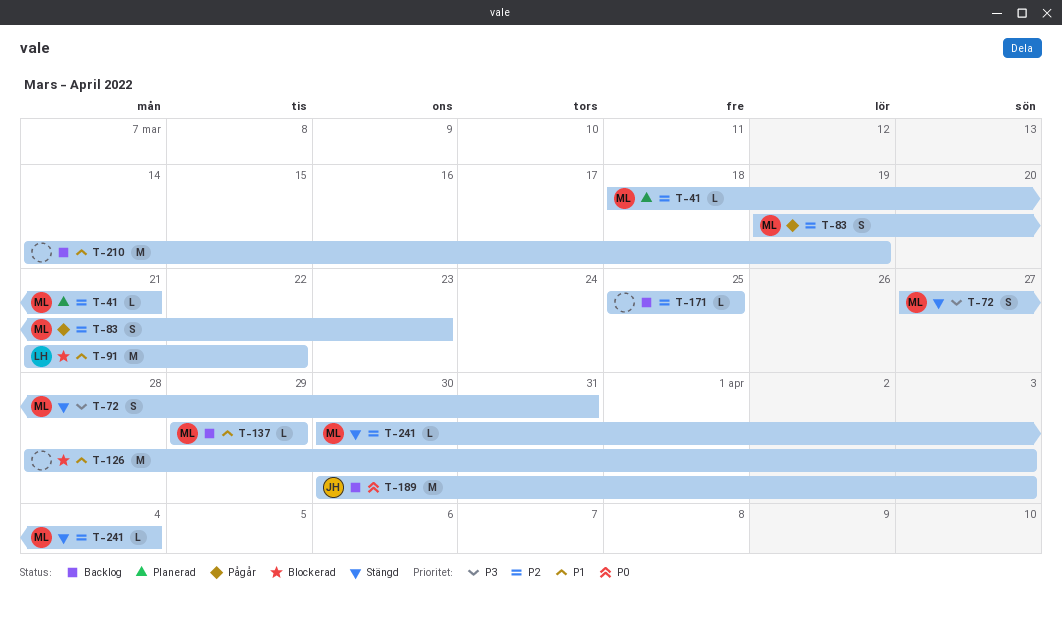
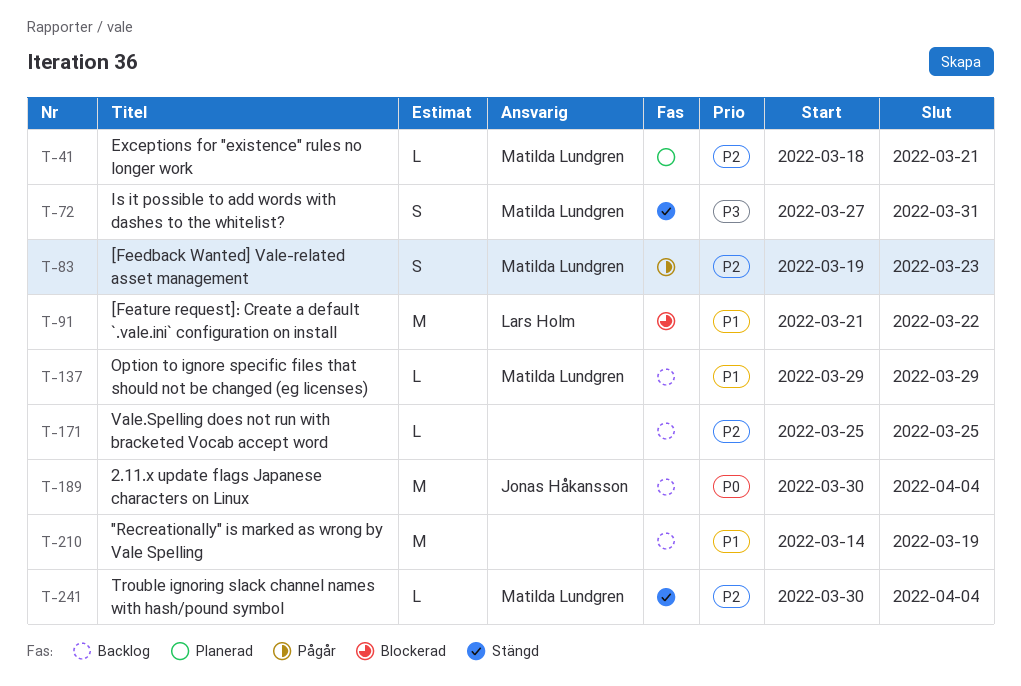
T-126: present -> none
T-189, due: Apr 3 -> Apr 4

